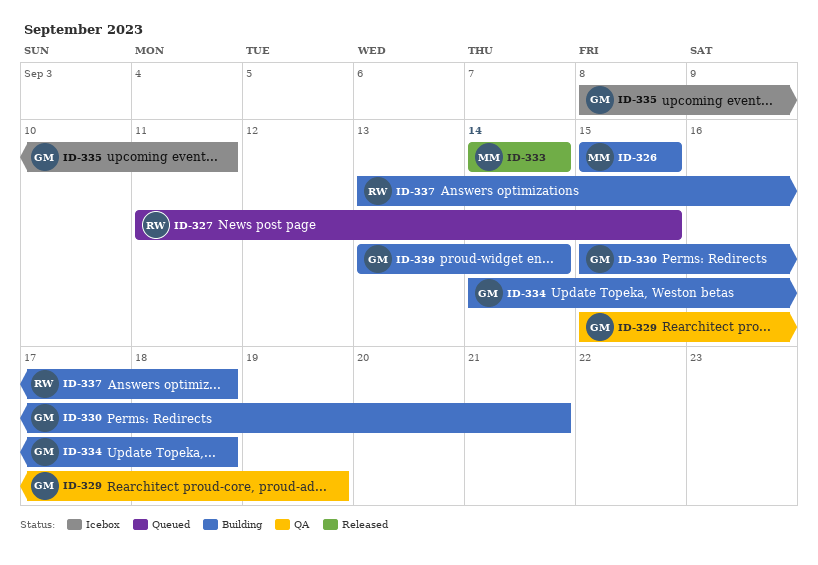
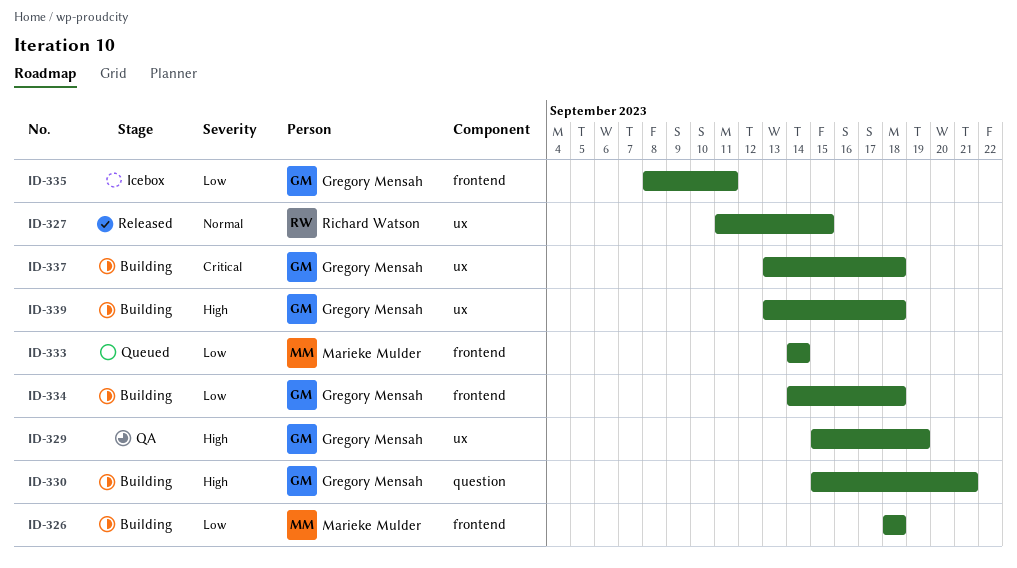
ID-326, start: Sep 15 -> Sep 18
ID-326, due: Sep 15 -> Sep 18
ID-327, status: Queued -> Released
ID-333, status: Released -> Queued
ID-337, owner: Richard Watson -> Gregory Mensah
ID-339, due: Sep 14 -> Sep 18

